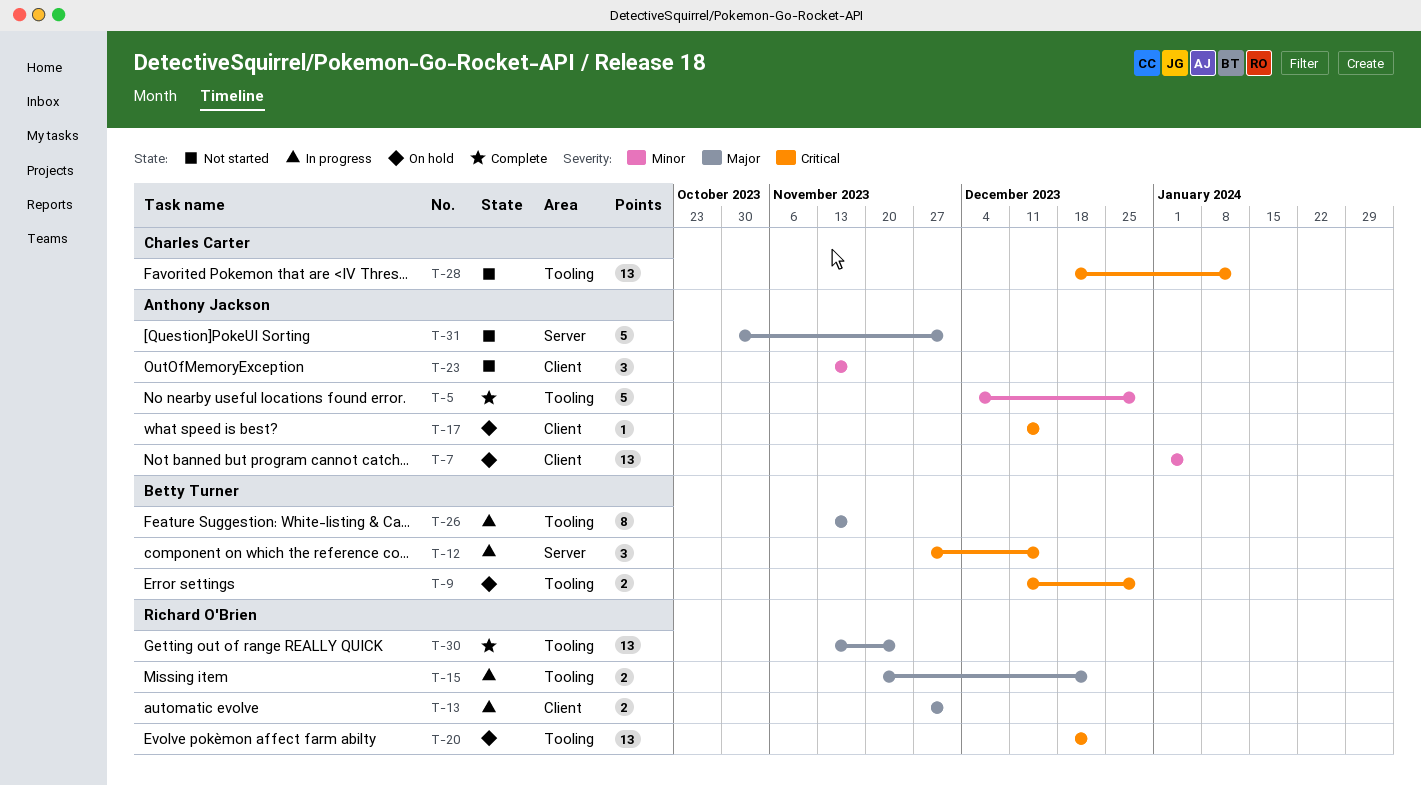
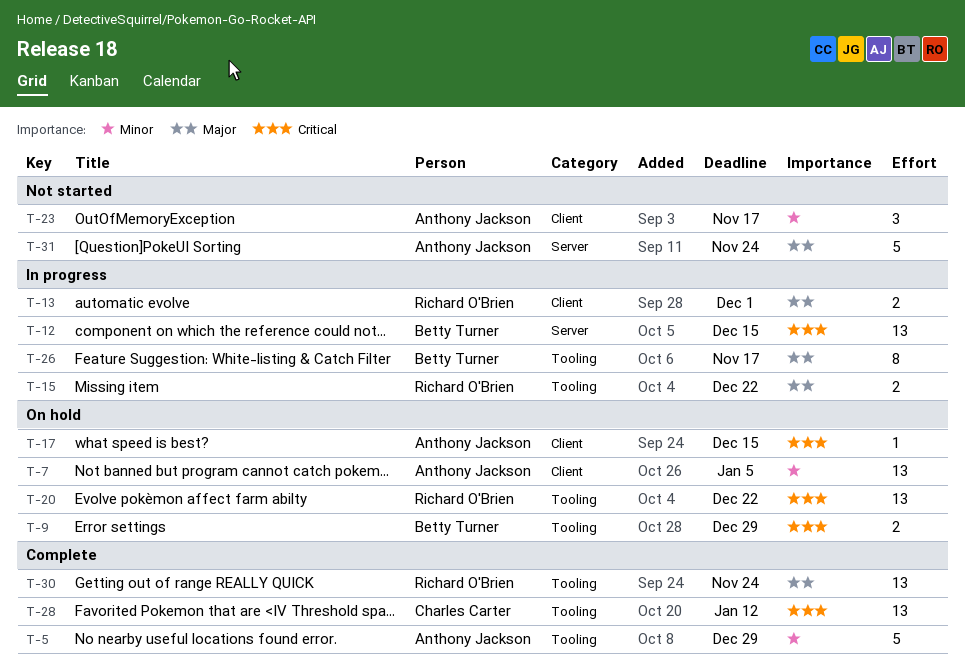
T-12, estimate: 3 -> 13
T-28, status: Not started -> Complete
T-31, due: Dec 1 -> Nov 24

